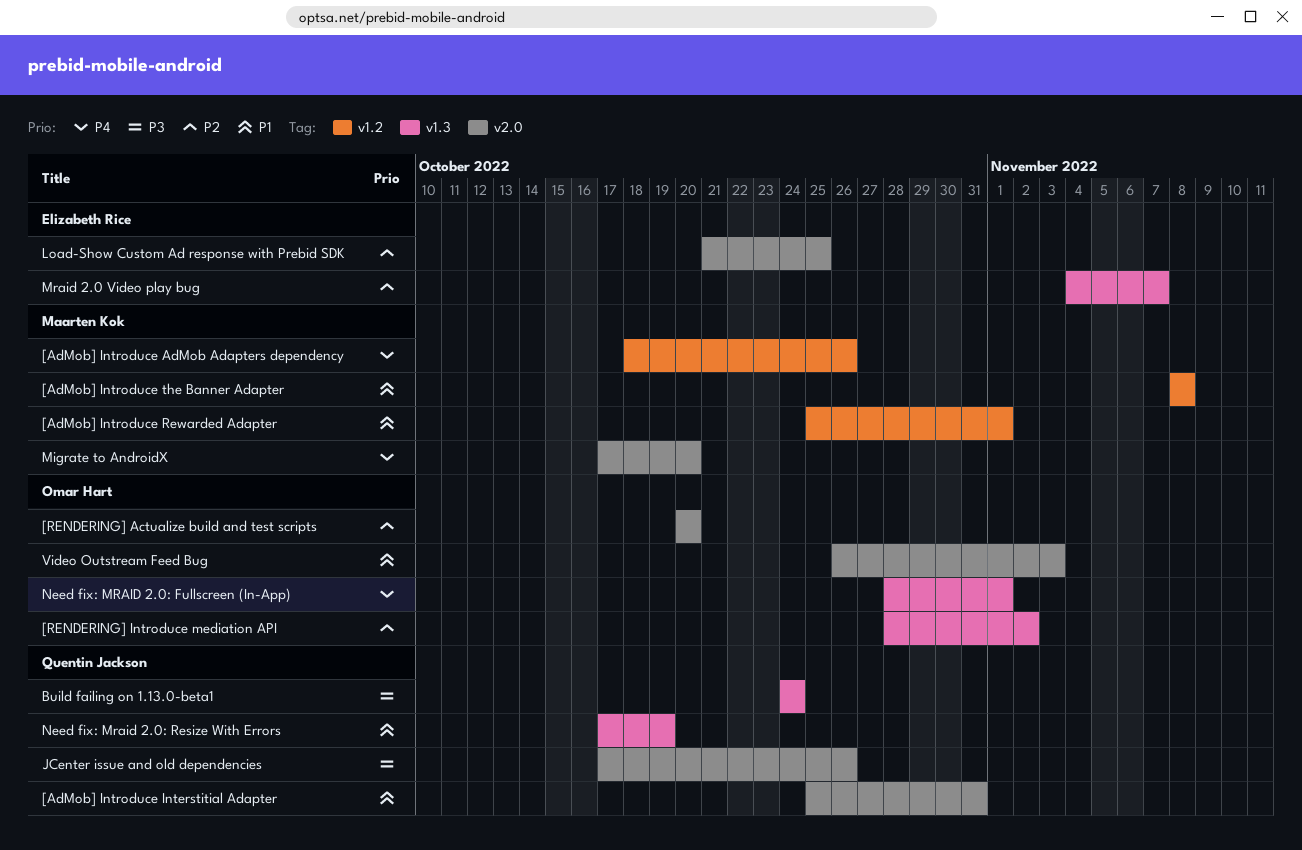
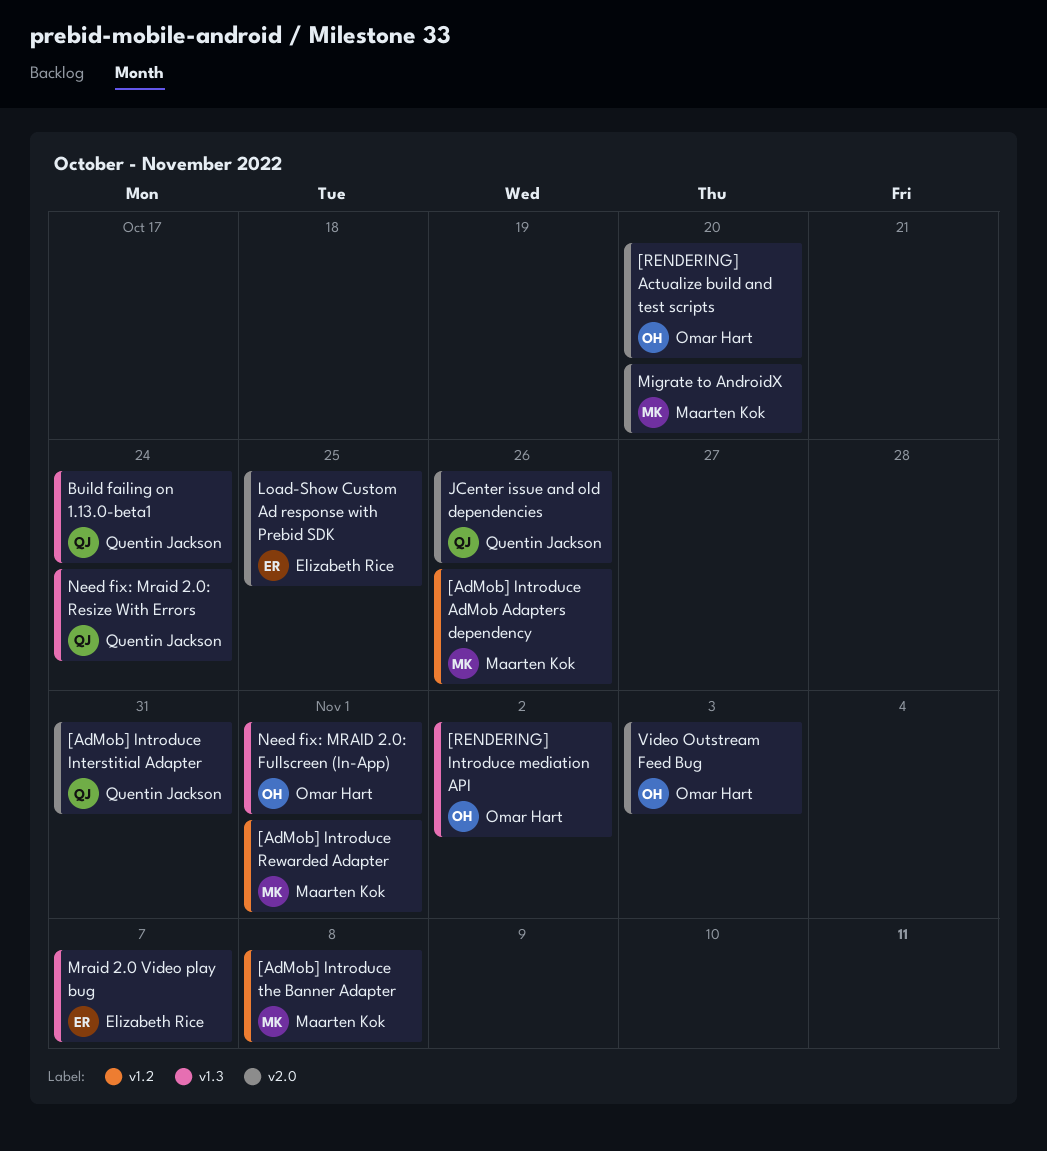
Need fix: Mraid 2.0: Resize With Errors, due: Oct 19 -> Oct 24

